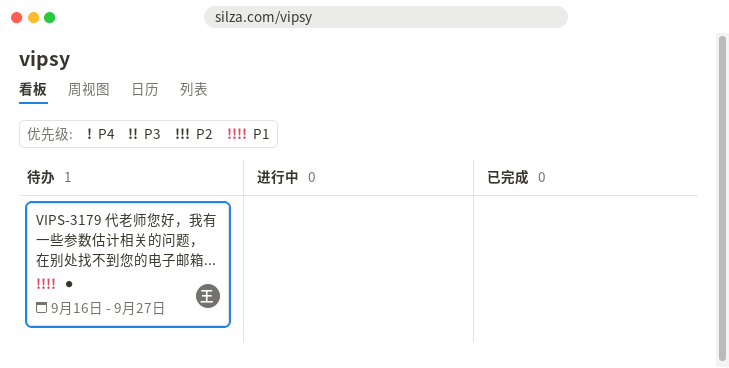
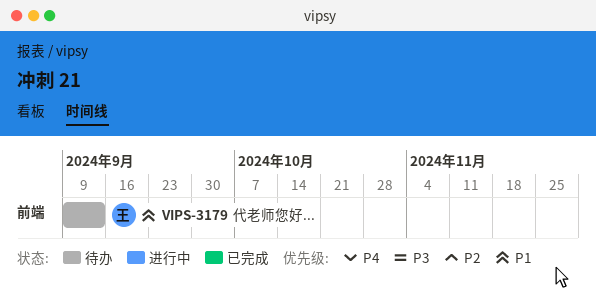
VIPS-3179, start: Sep 16 -> Sep 9
VIPS-3179, due: Sep 27 -> Sep 13

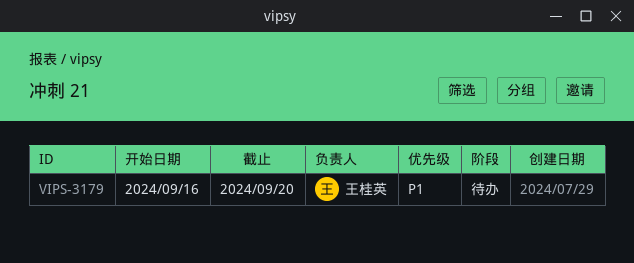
VIPS-3179, start: Sep 9 -> Sep 16
VIPS-3179, due: Sep 13 -> Sep 20

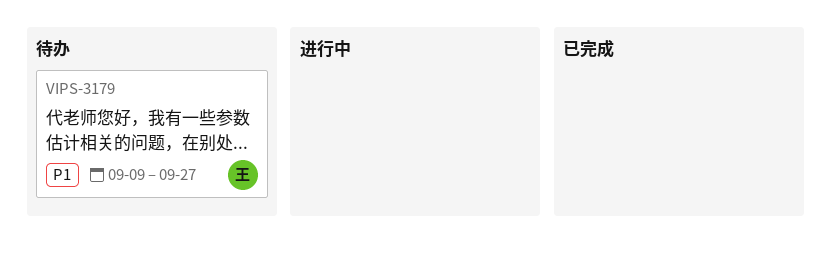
VIPS-3179, start: Sep 16 -> Sep 9
VIPS-3179, due: Sep 20 -> Sep 27

